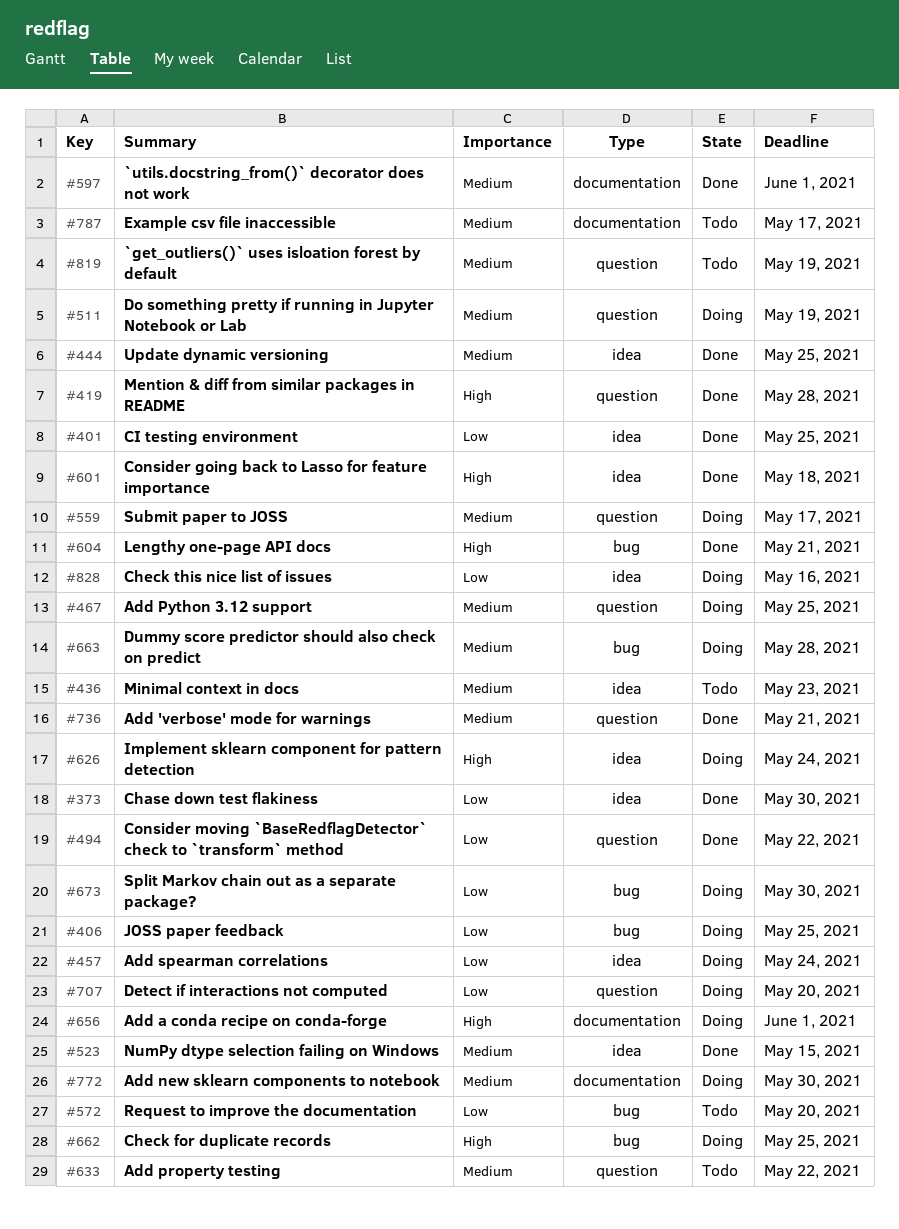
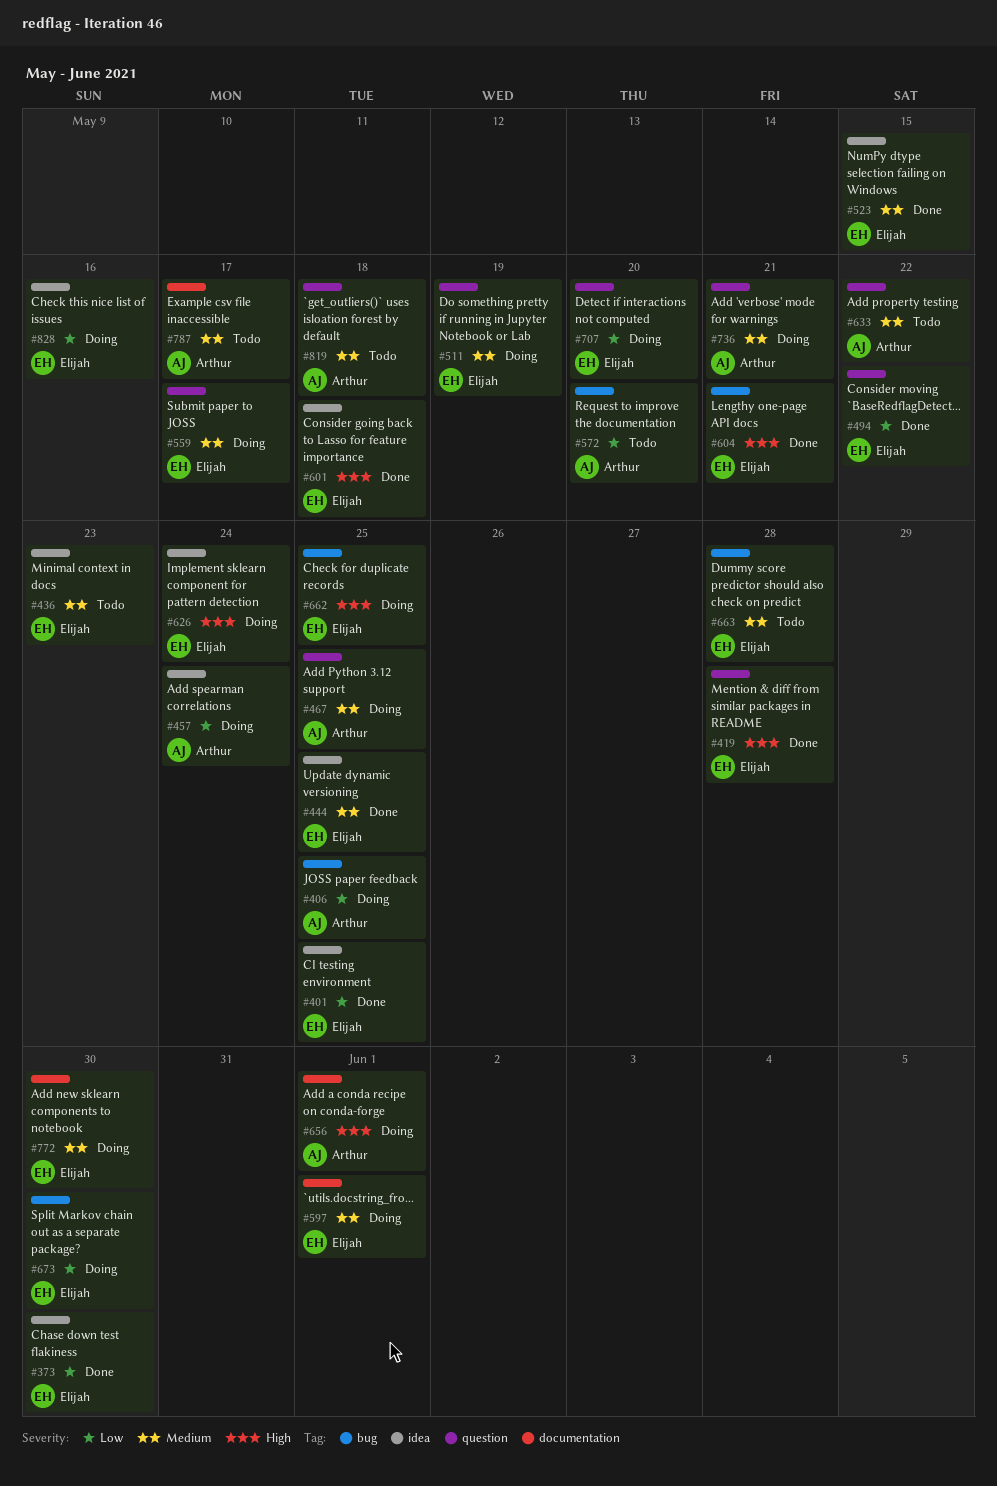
#597, status: Done -> Doing
#663, status: Doing -> Todo
#736, status: Done -> Doing
#819, due: May 19 -> May 18

